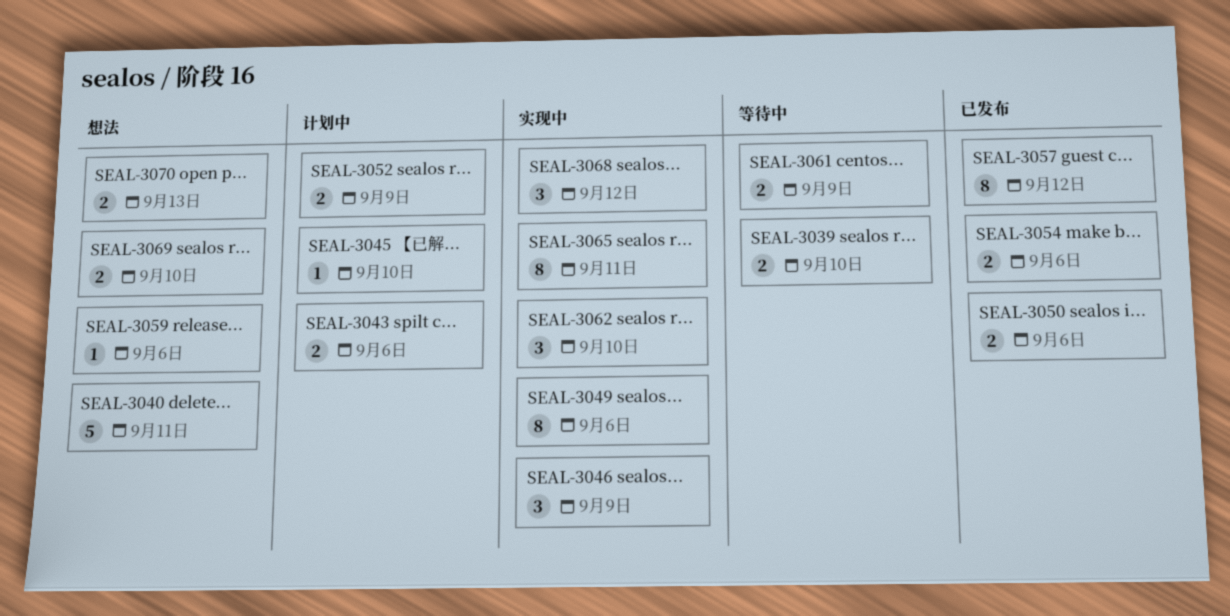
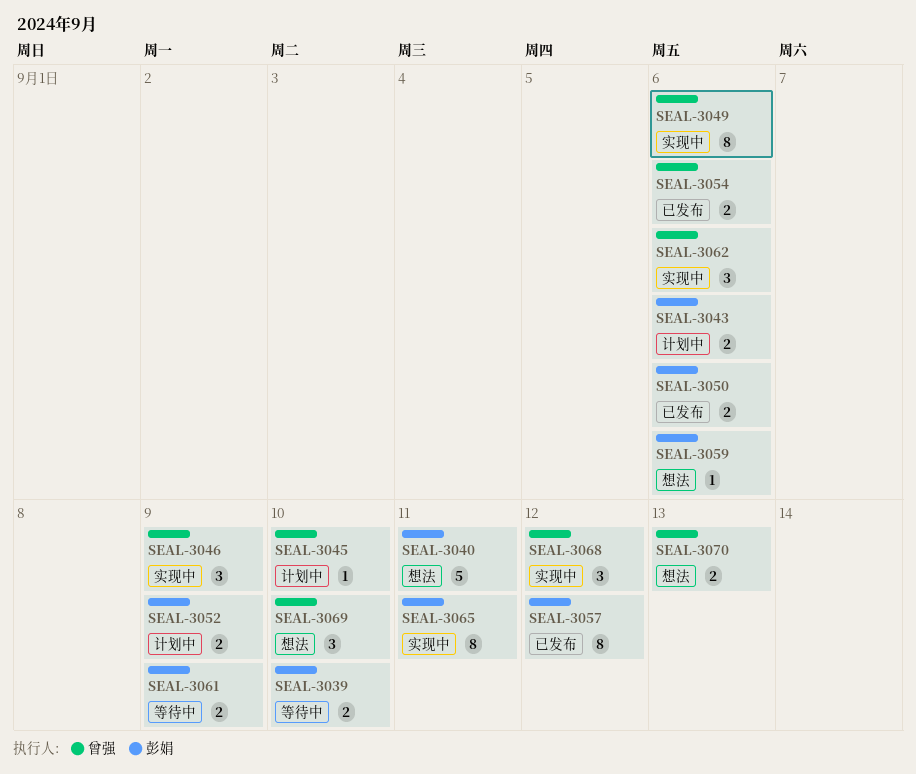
SEAL-3062, due: Sep 10 -> Sep 6
SEAL-3069, estimate: 2 -> 3

